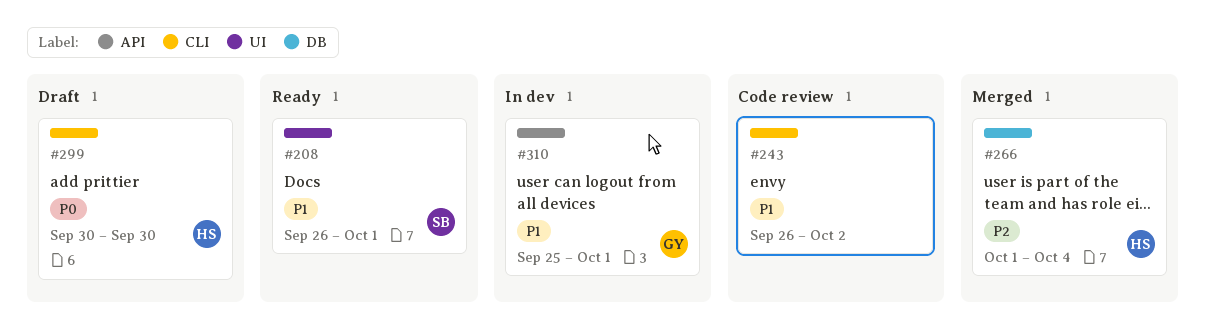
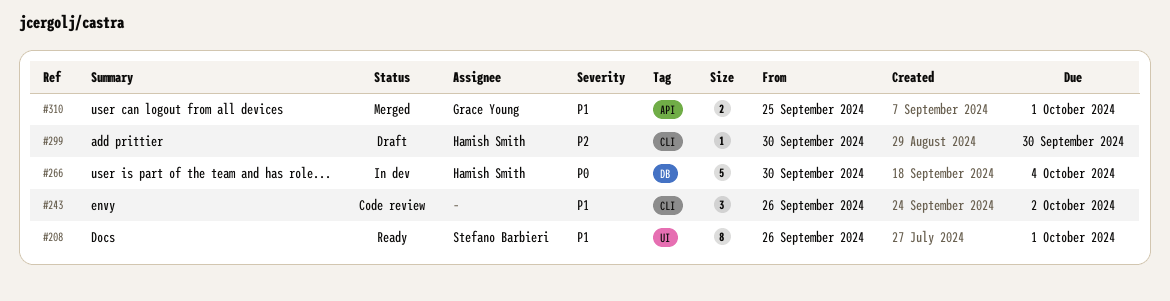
#266, status: Merged -> In dev
#266, priority: P2 -> P0
#266, start: Oct 1 -> Sep 30
#299, priority: P0 -> P2
#310, status: In dev -> Merged

